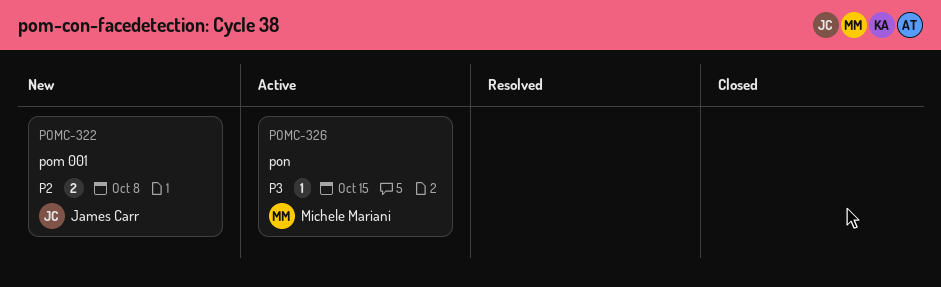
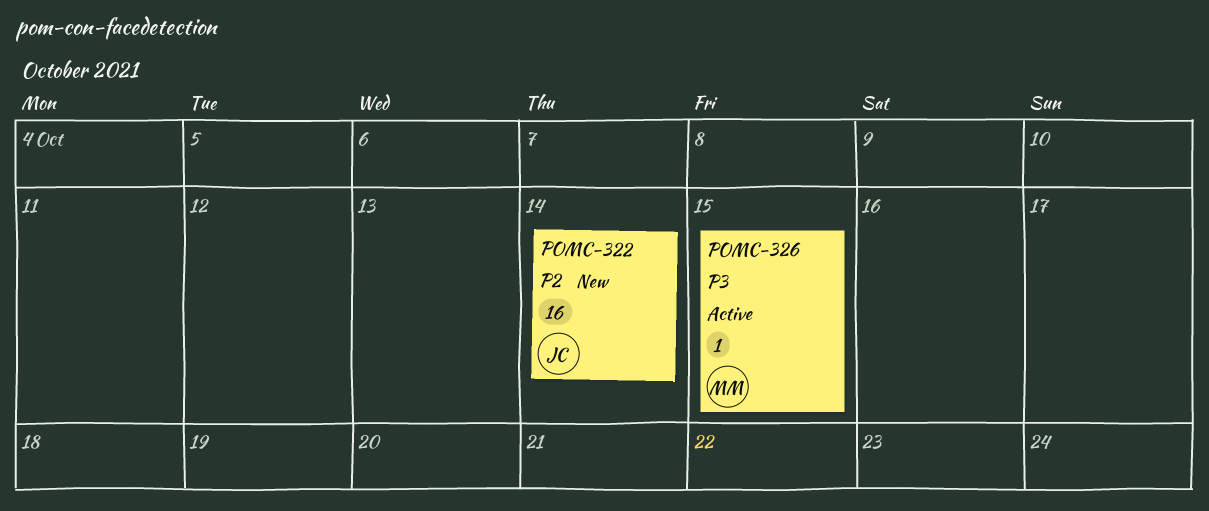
POMC-322, estimate: 2 -> 16
POMC-322, due: Oct 8 -> Oct 14

